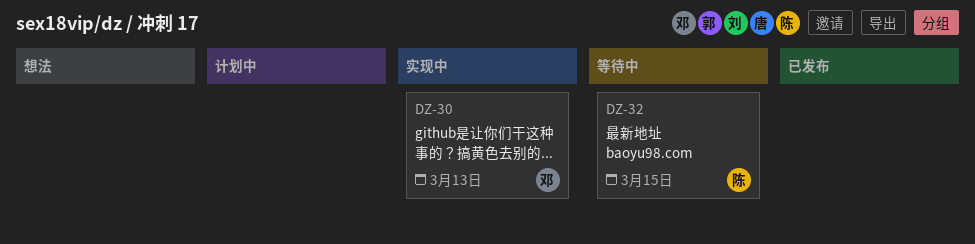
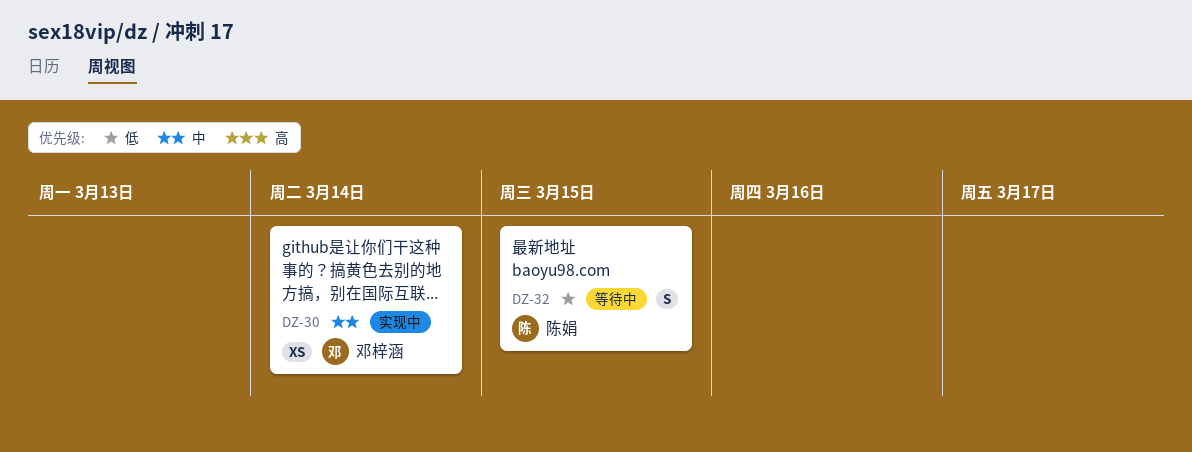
DZ-30, due: Mar 13 -> Mar 14

